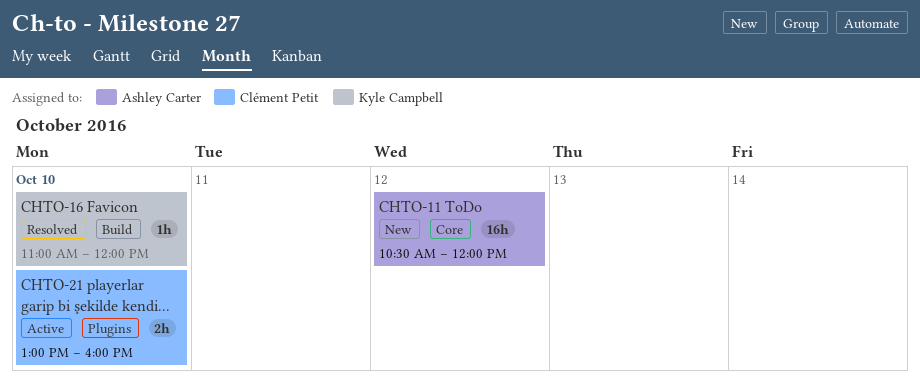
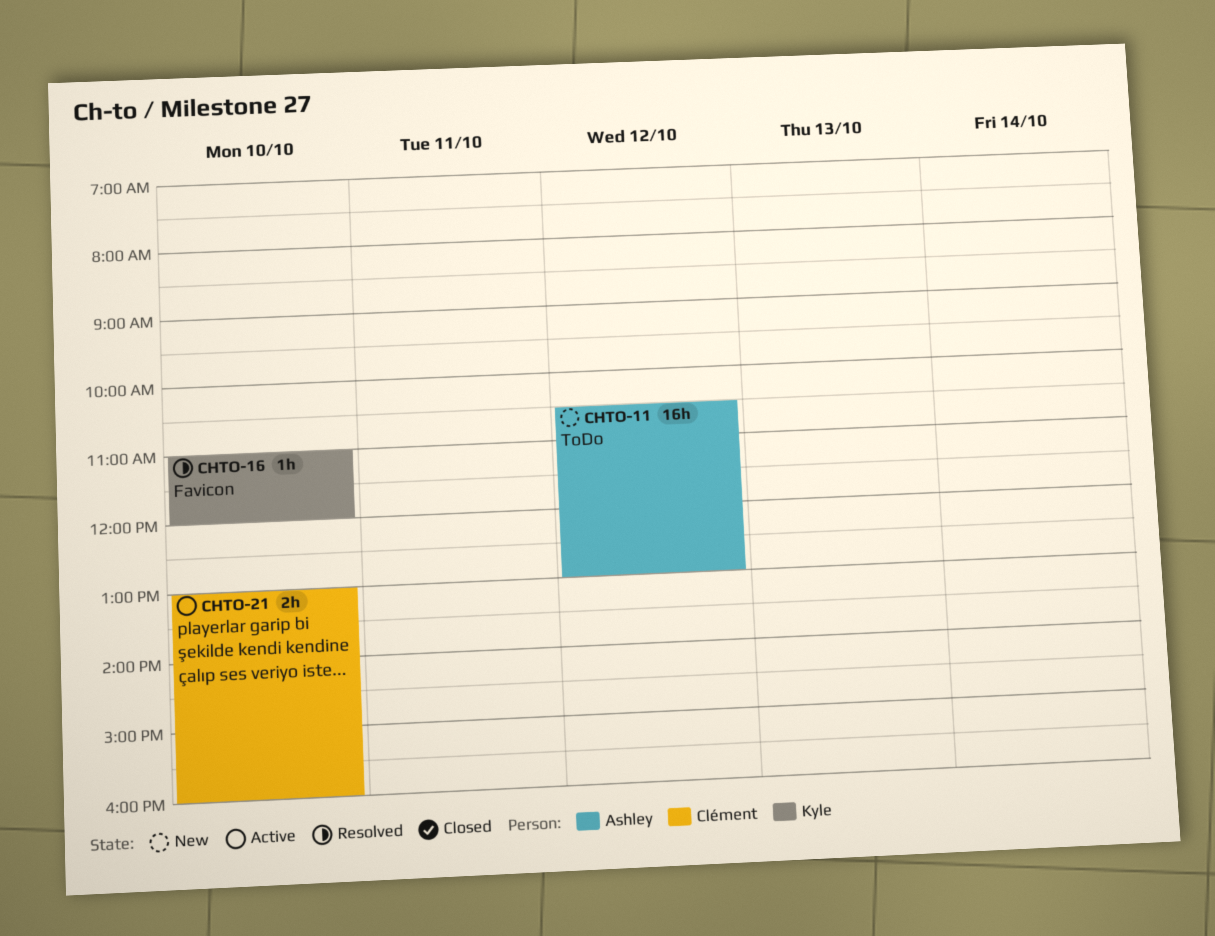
CHTO-11, ends: 12:00 -> 13:00

